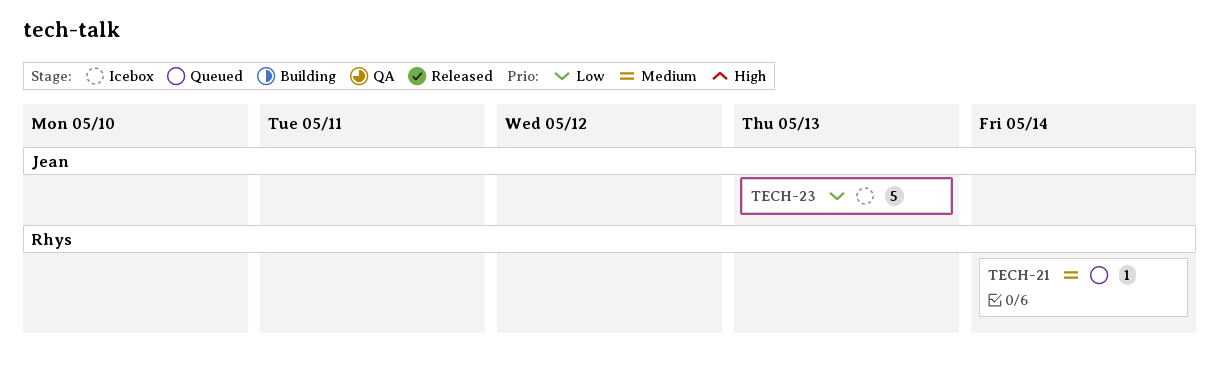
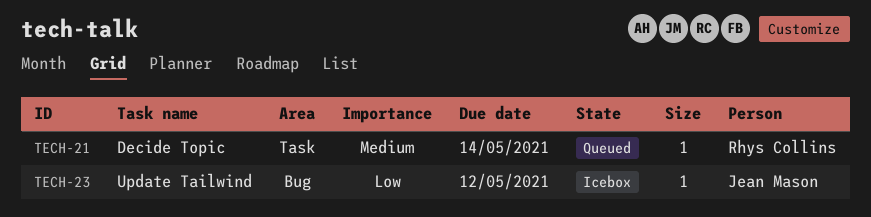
TECH-23, estimate: 5 -> 1
TECH-23, due: May 13 -> May 12

